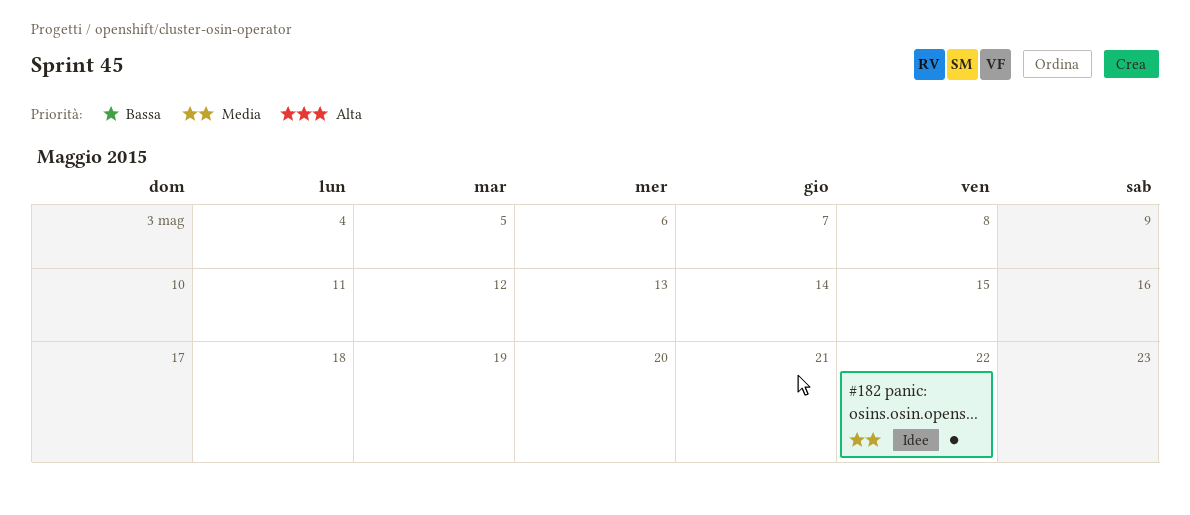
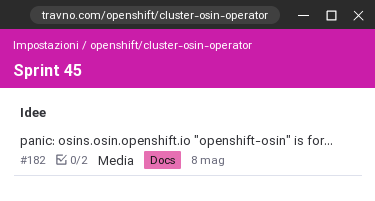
#182, due: May 22 -> May 8

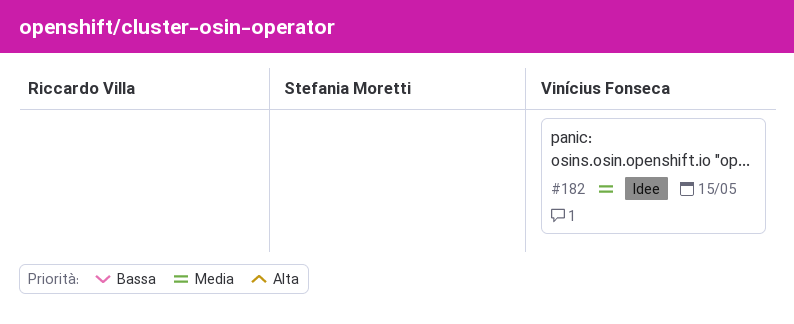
#182, due: May 8 -> May 15

